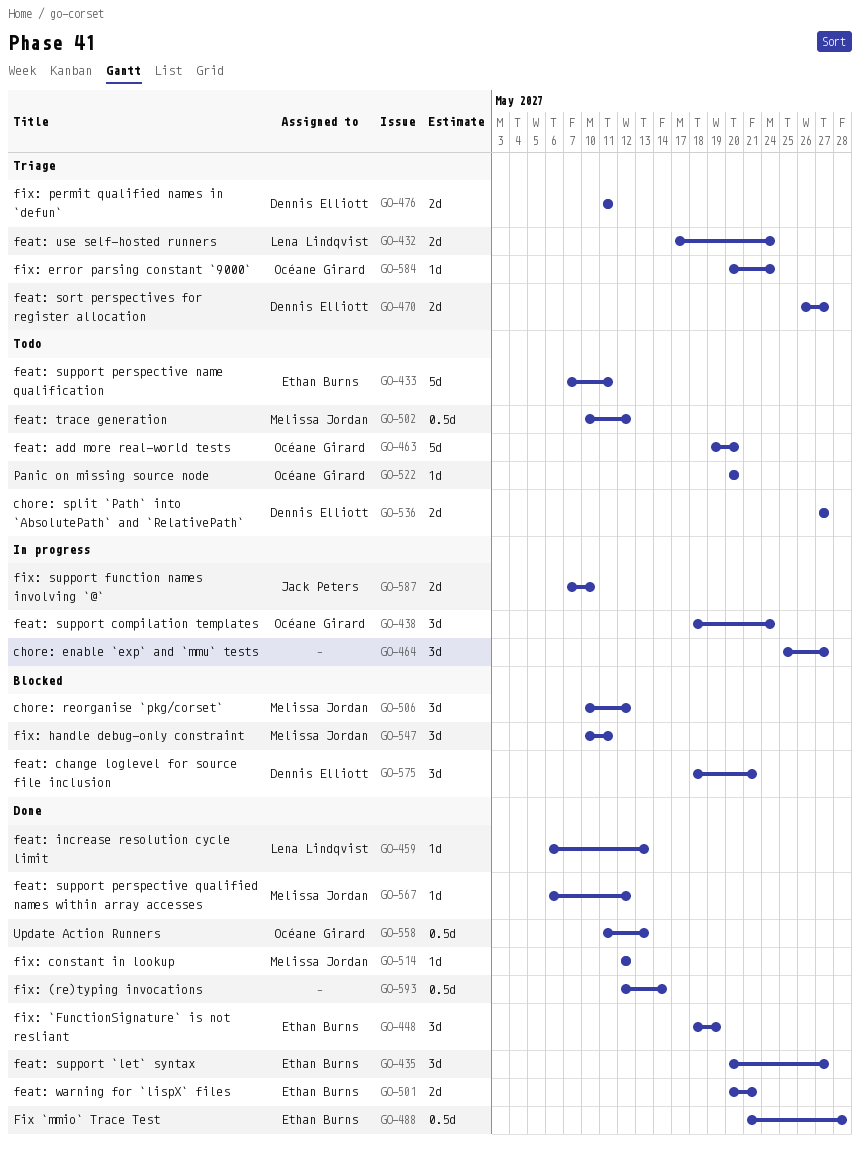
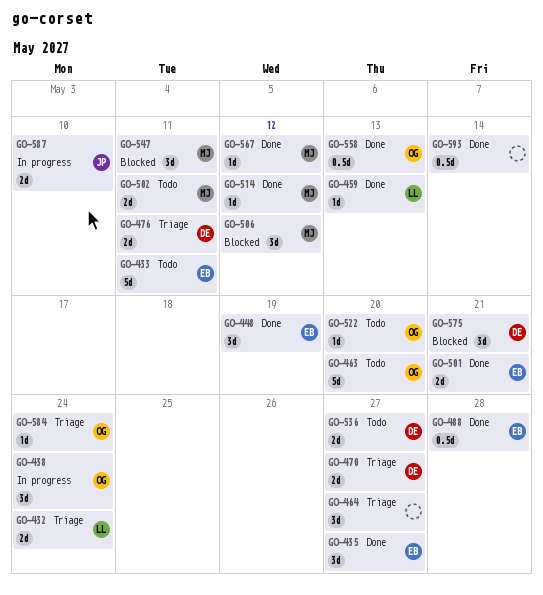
GO-464, status: In progress -> Triage
GO-502, estimate: 0.5d -> 2d
GO-502, due: May 12 -> May 11

